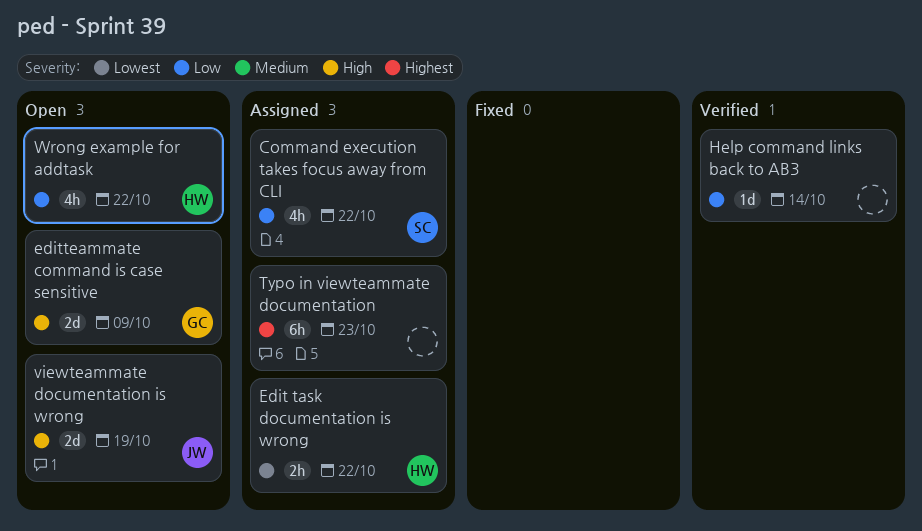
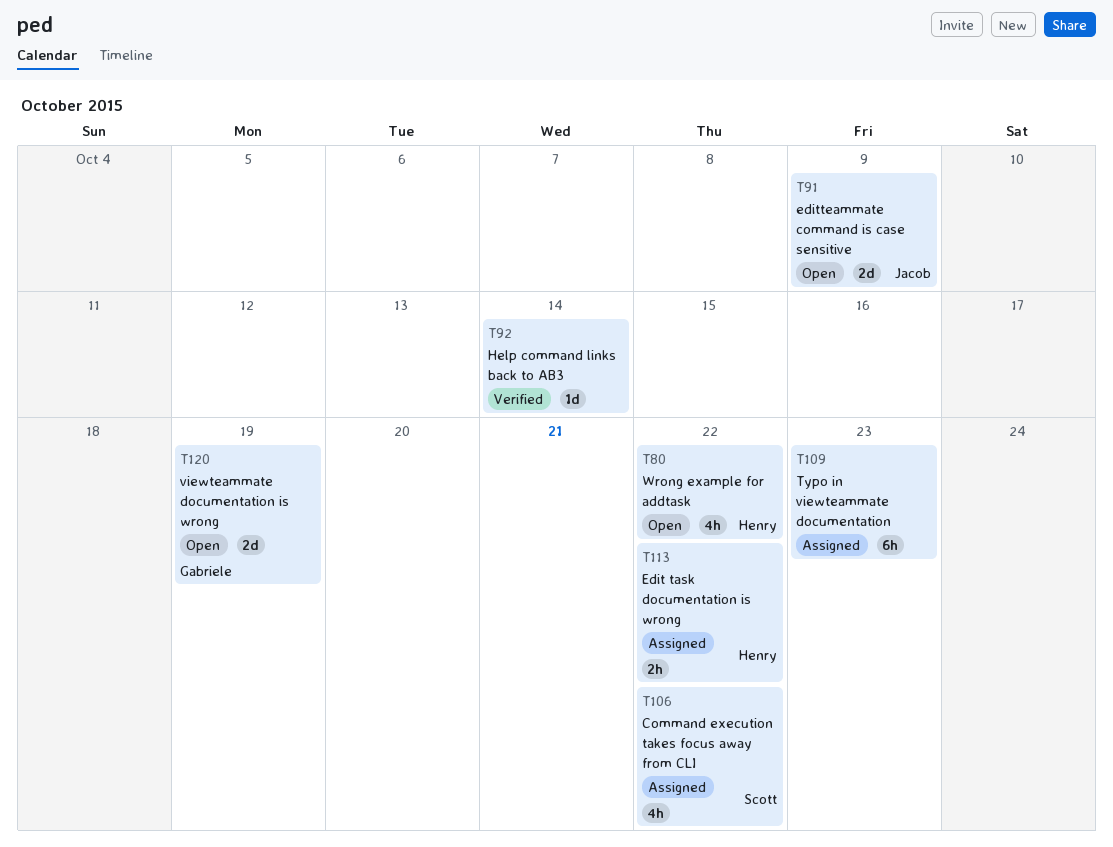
editteammate command is case sensitive, owner: Gabriele -> Jacob
viewteammate documentation is wrong, owner: Jacob -> Gabriele

